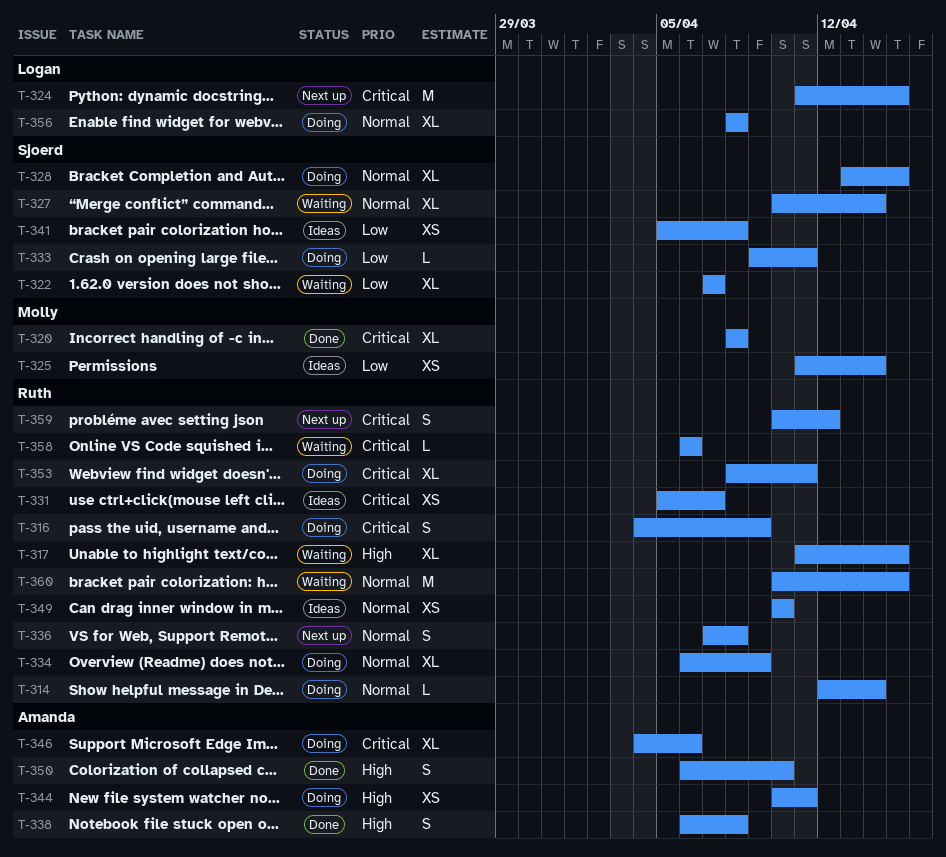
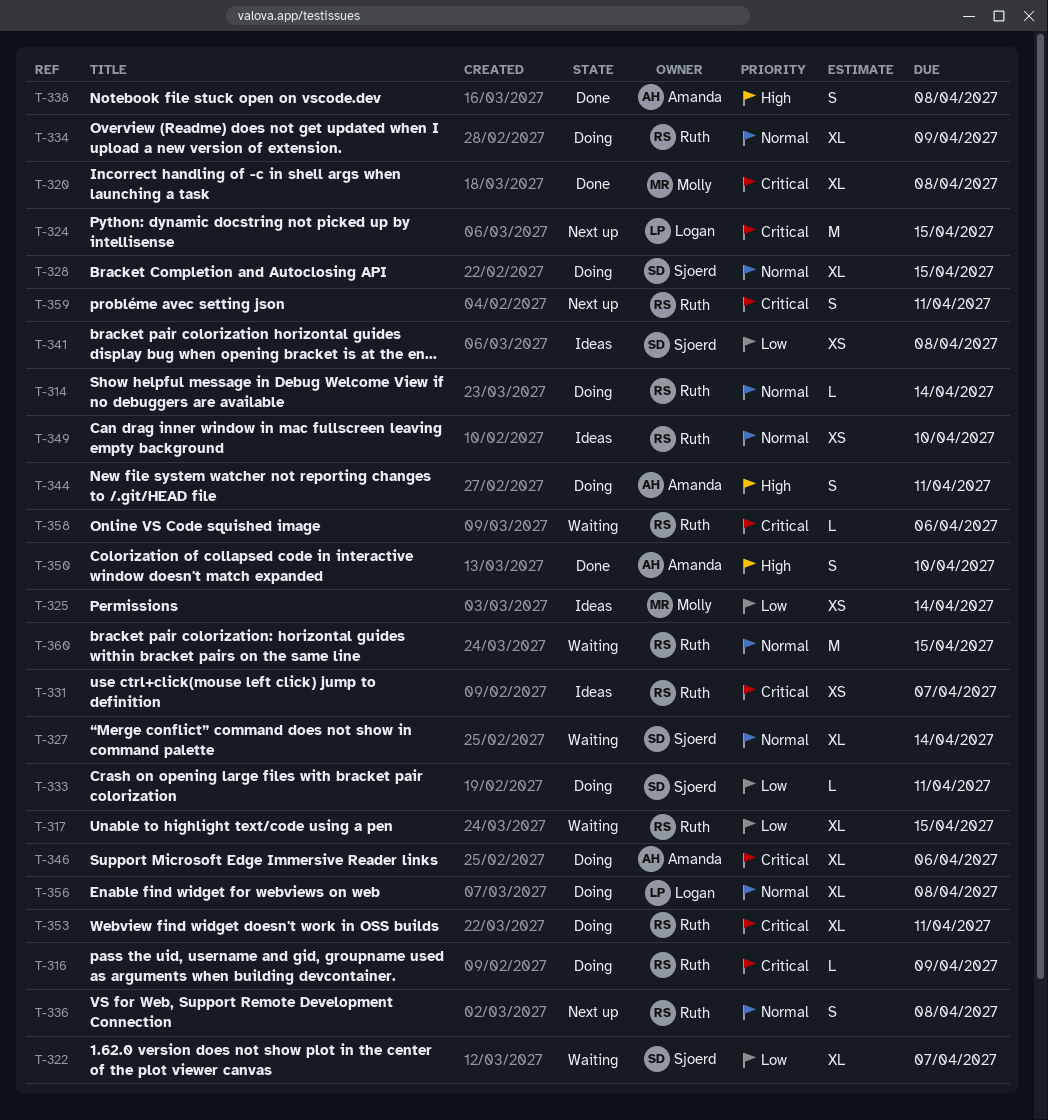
T-316, estimate: S -> L
T-317, priority: High -> Low
T-344, estimate: XS -> S
T-359, due: Apr 12 -> Apr 11

